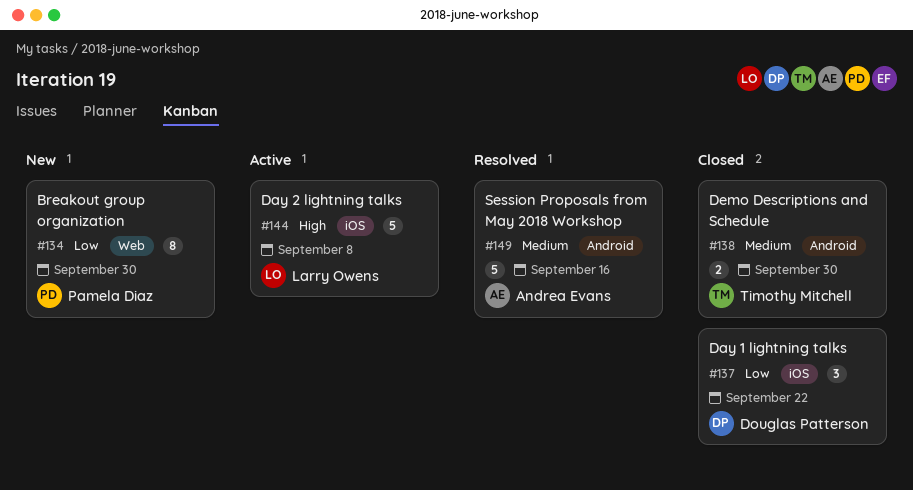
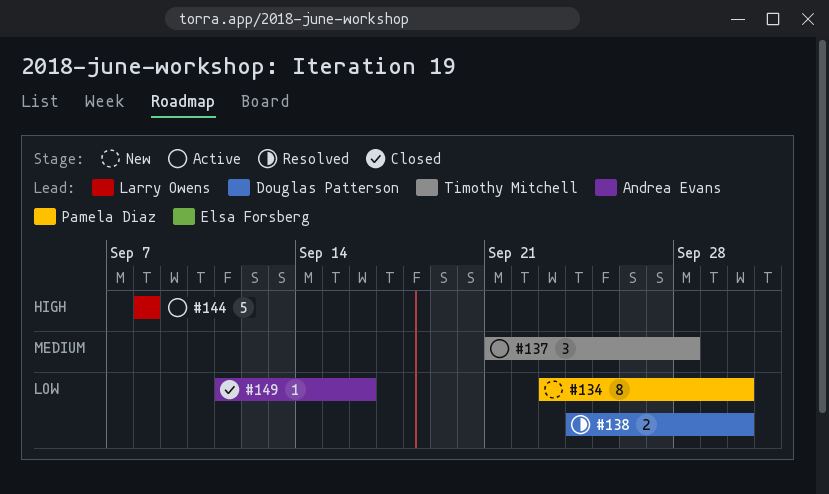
#137, status: Closed -> Active
#137, owner: Douglas Patterson -> Timothy Mitchell
#137, priority: Low -> Medium
#137, due: Sep 22 -> Sep 28
#138, status: Closed -> Resolved
#138, owner: Timothy Mitchell -> Douglas Patterson
#138, priority: Medium -> Low
#149, status: Resolved -> Closed
#149, priority: Medium -> Low
#149, estimate: 5 -> 1

